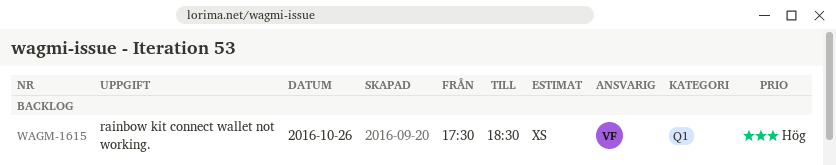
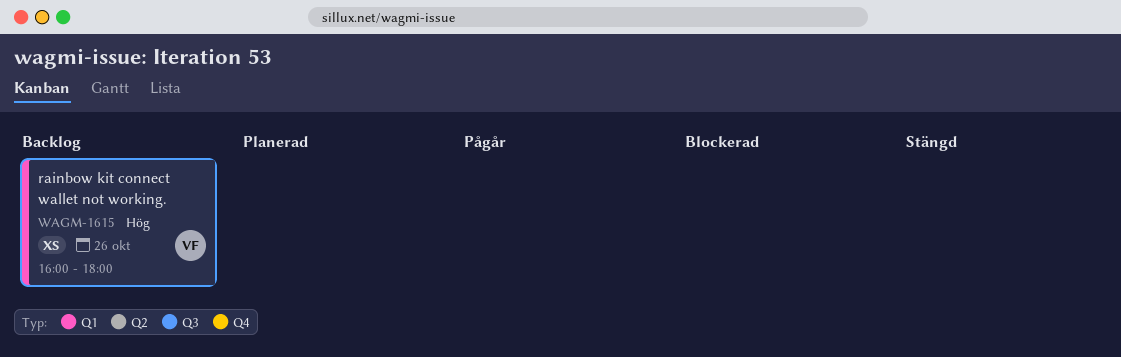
WAGM-1615, begins: 17:30 -> 16:00
WAGM-1615, ends: 18:30 -> 18:00

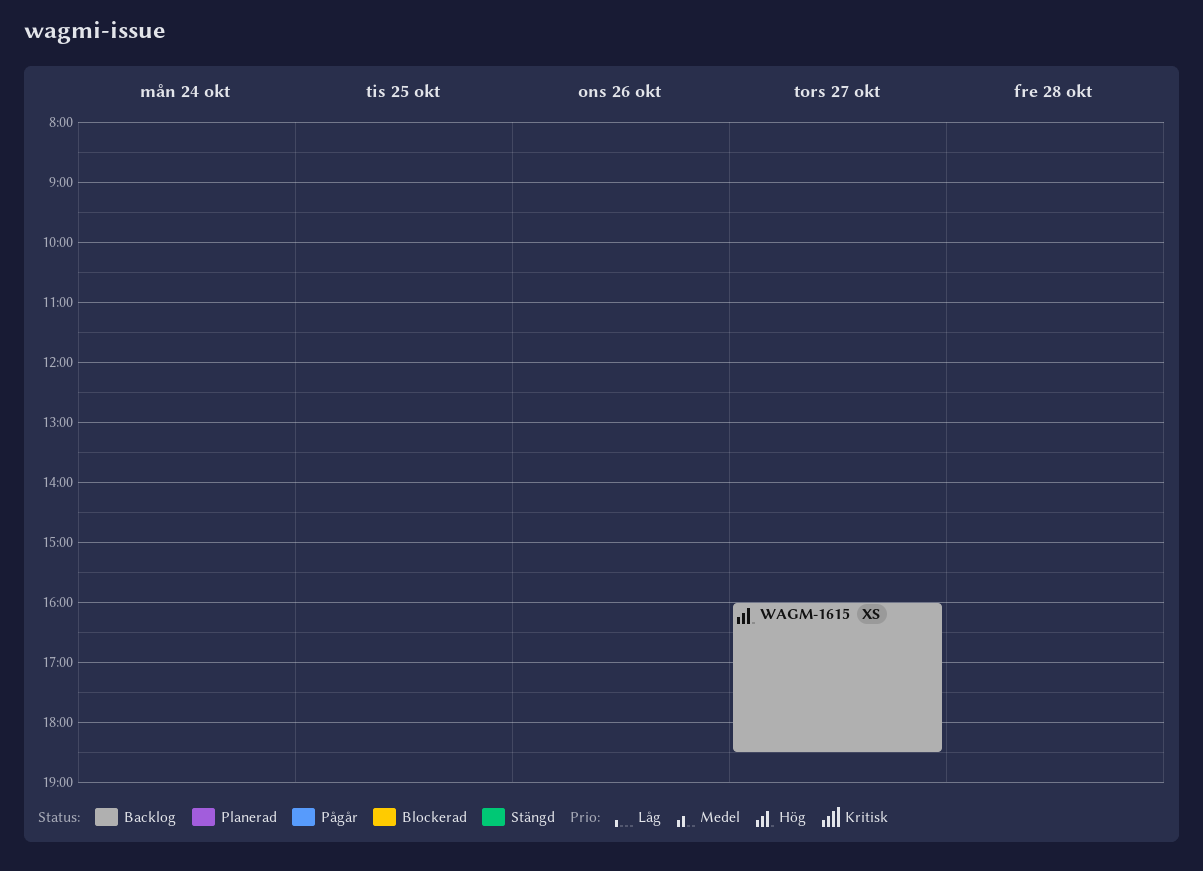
WAGM-1615, day: Oct 26 -> Oct 27
WAGM-1615, ends: 18:00 -> 18:30

